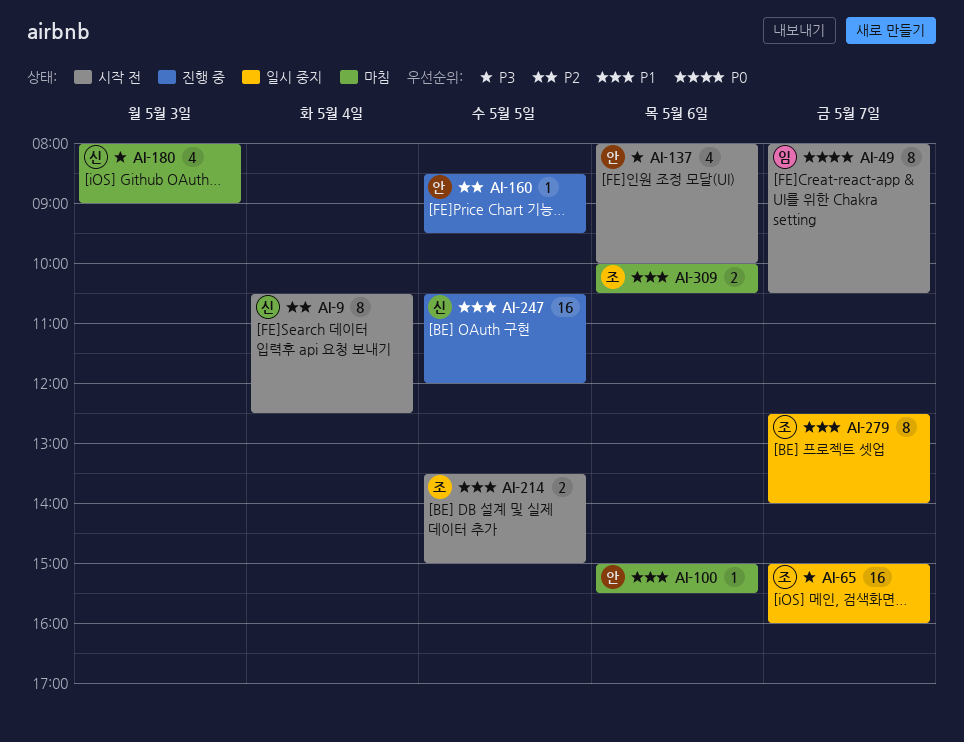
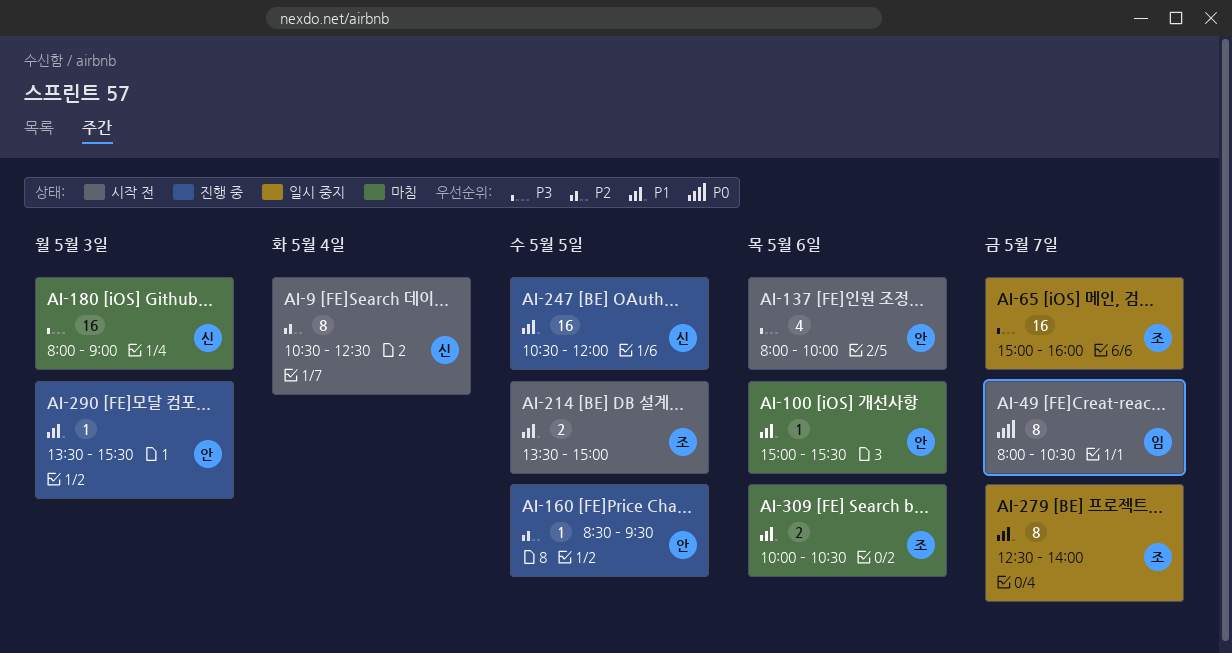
AI-180, estimate: 4 -> 16
AI-290: none -> present

